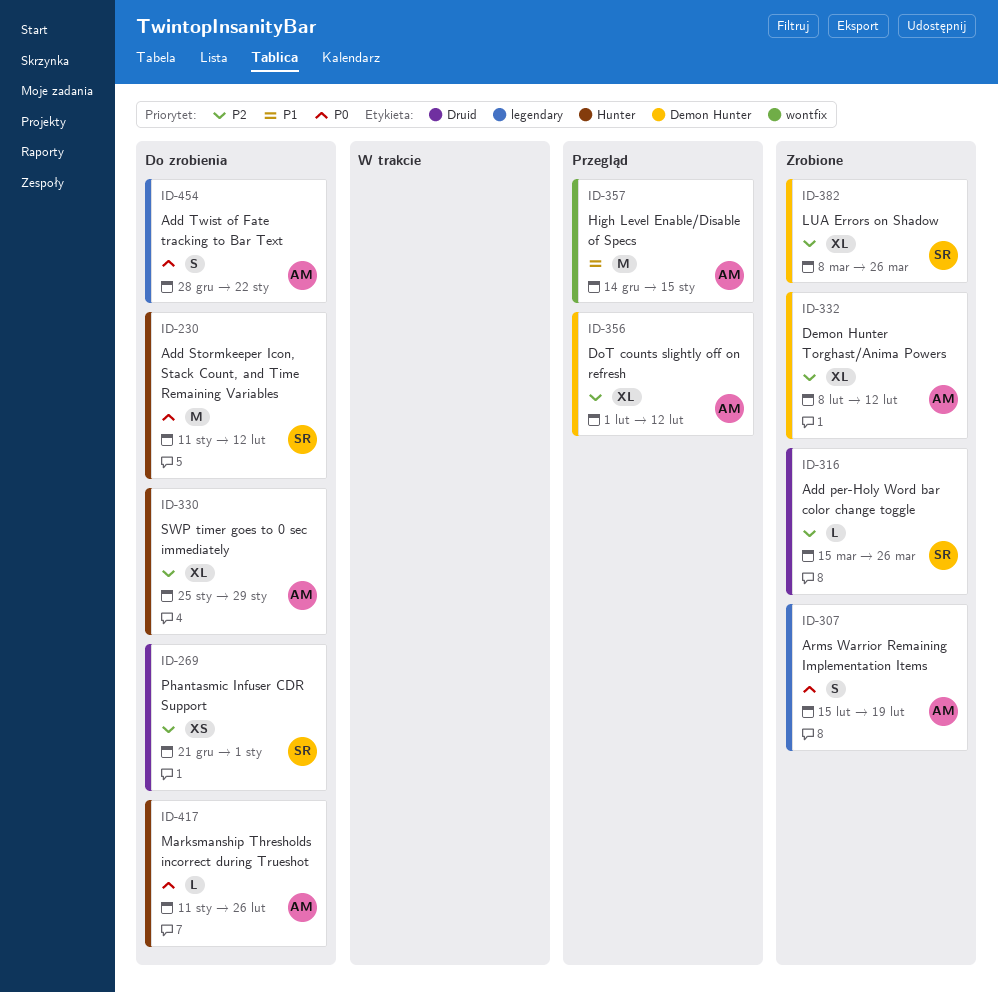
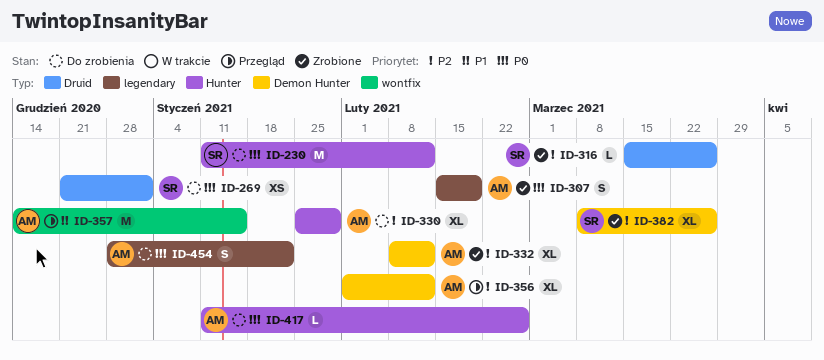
ID-269, priority: P2 -> P0

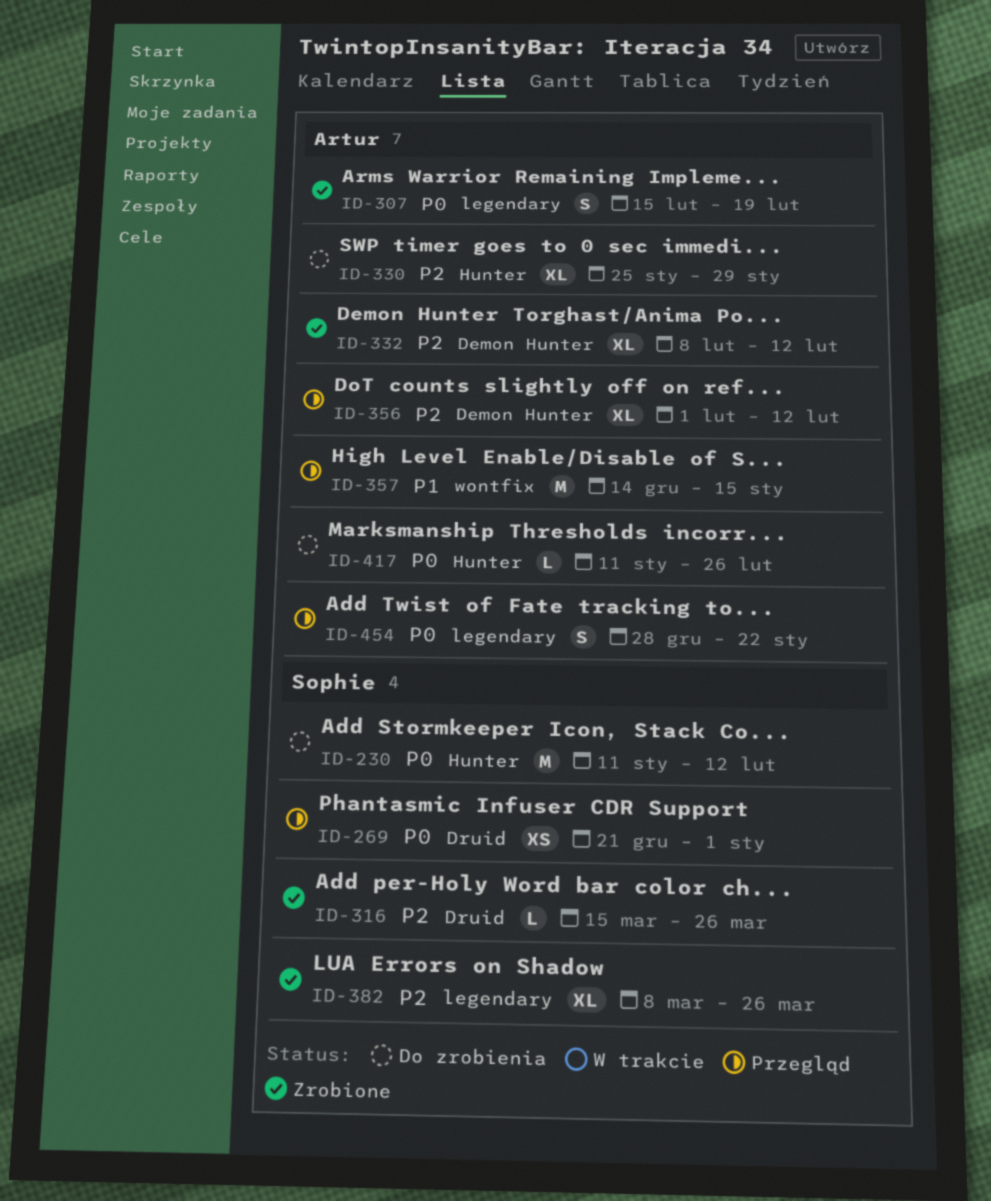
ID-269, status: Do zrobienia -> Przegląd
ID-382, label: Demon Hunter -> legendary
ID-454, status: Do zrobienia -> Przegląd

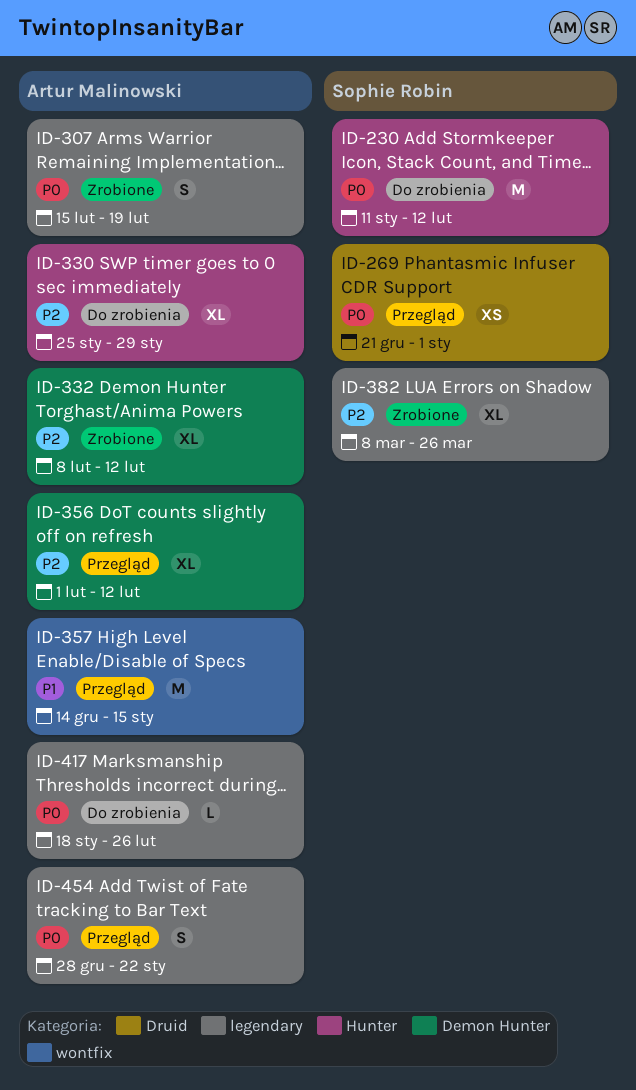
ID-316: present -> none
ID-417, label: Hunter -> legendary
ID-417, start: Jan 11 -> Jan 18

